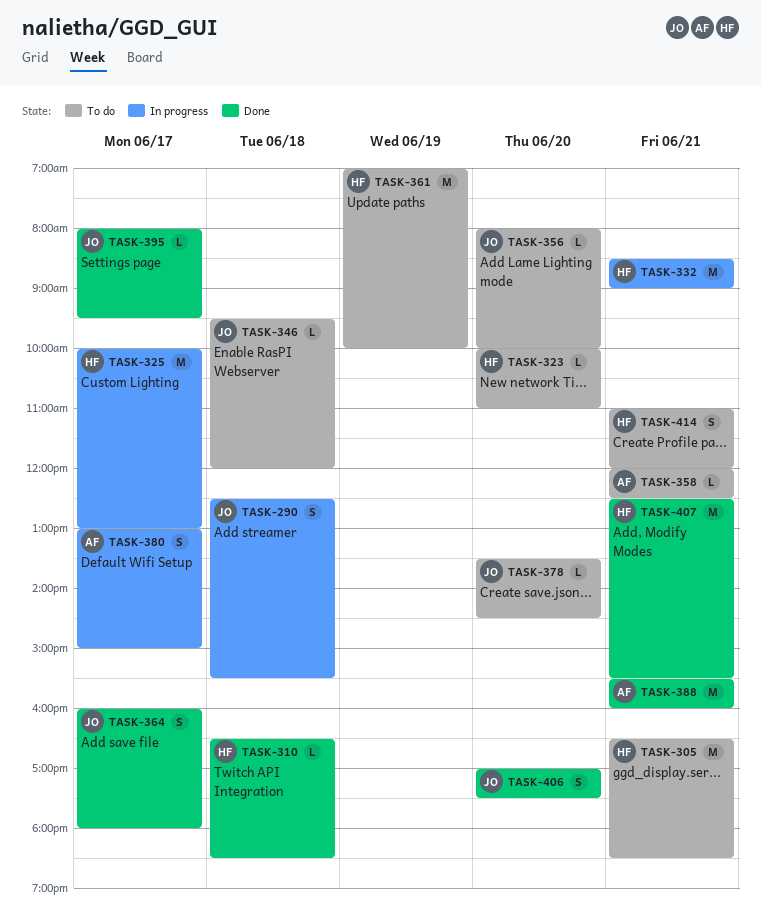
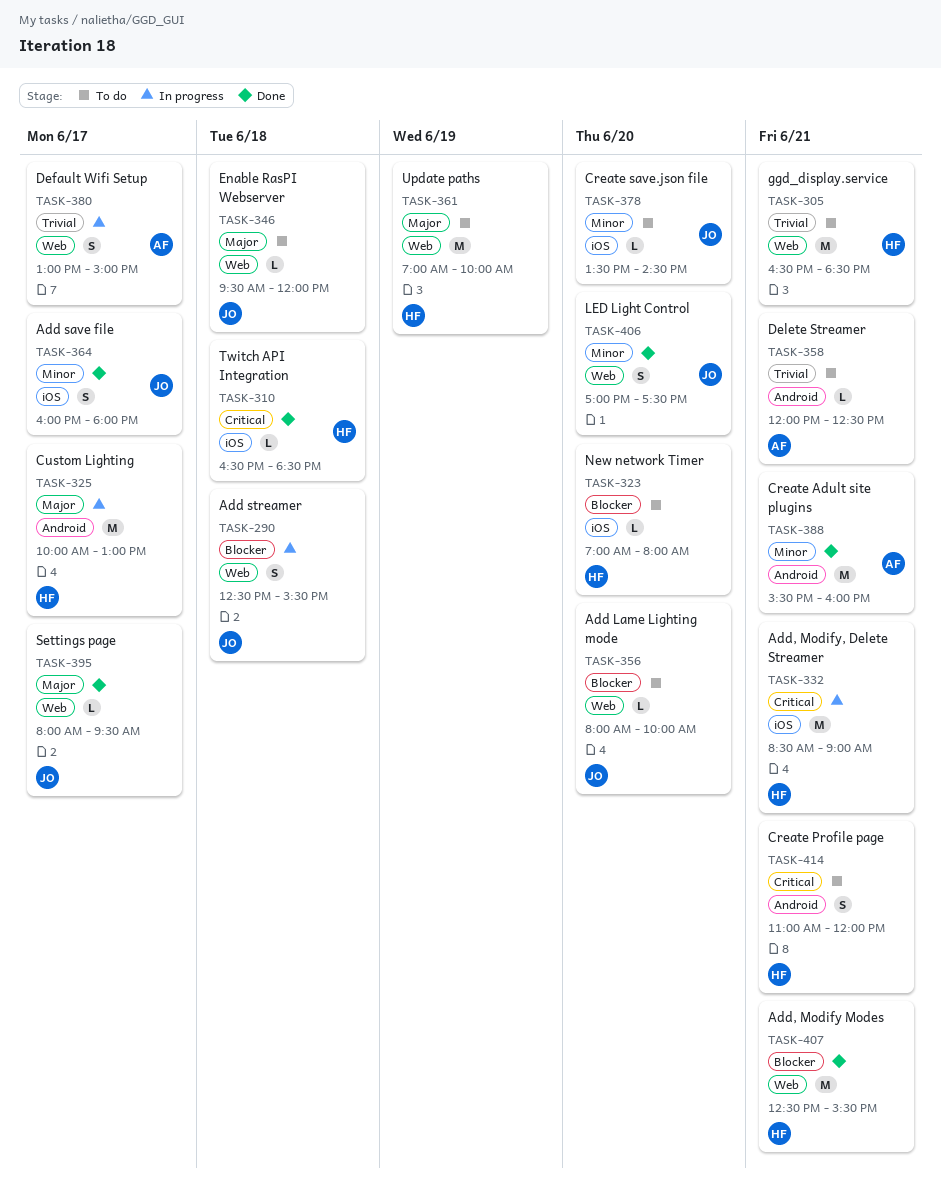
TASK-323, begins: 10:00 -> 07:00
TASK-323, ends: 11:00 -> 08:00

